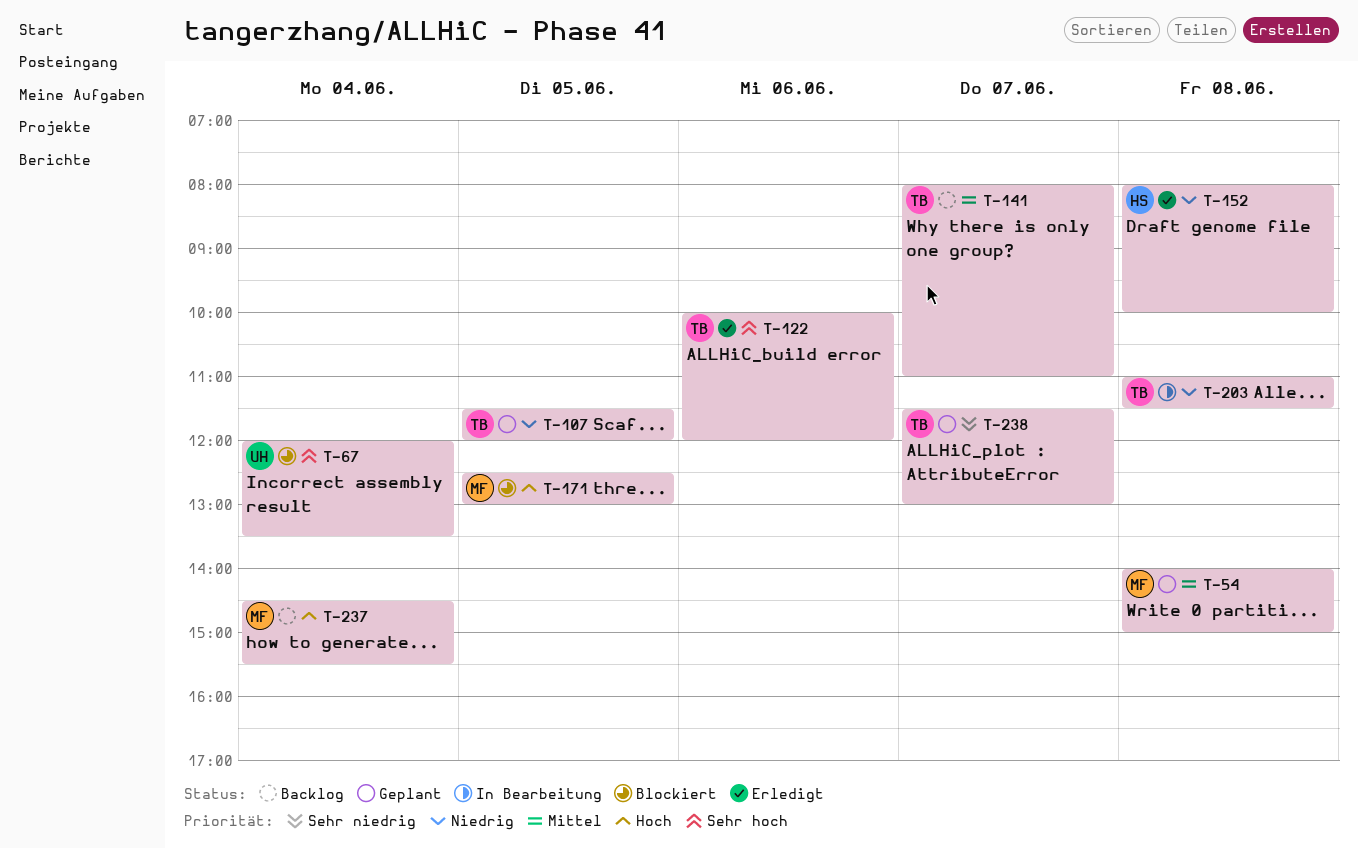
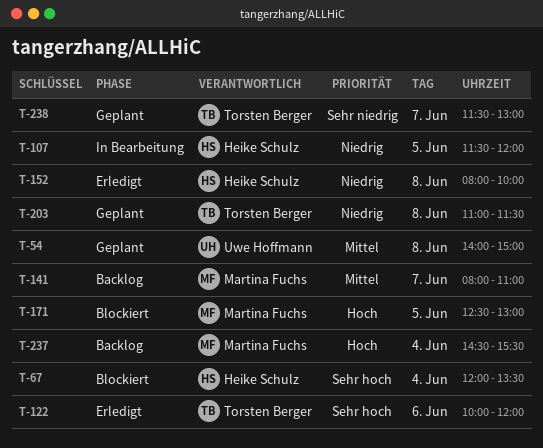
T-54, owner: Martina Fuchs -> Uwe Hoffmann
T-67, owner: Uwe Hoffmann -> Heike Schulz
T-107, status: Geplant -> In Bearbeitung
T-107, owner: Torsten Berger -> Heike Schulz
T-141, owner: Torsten Berger -> Martina Fuchs
T-203, status: In Bearbeitung -> Geplant

